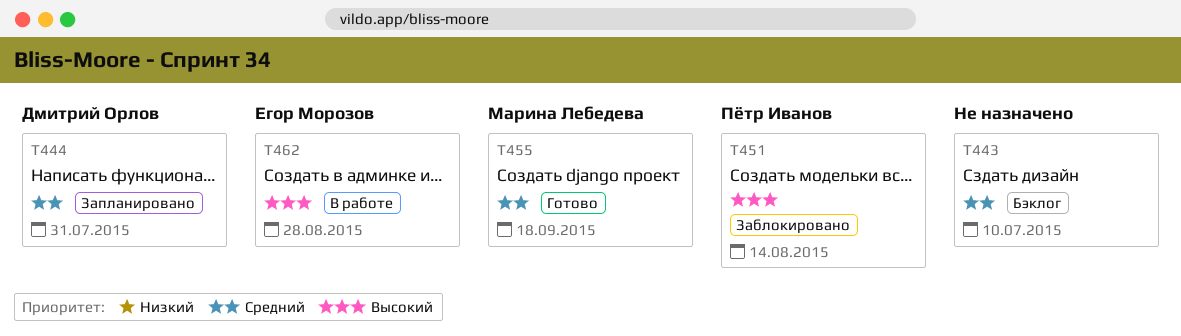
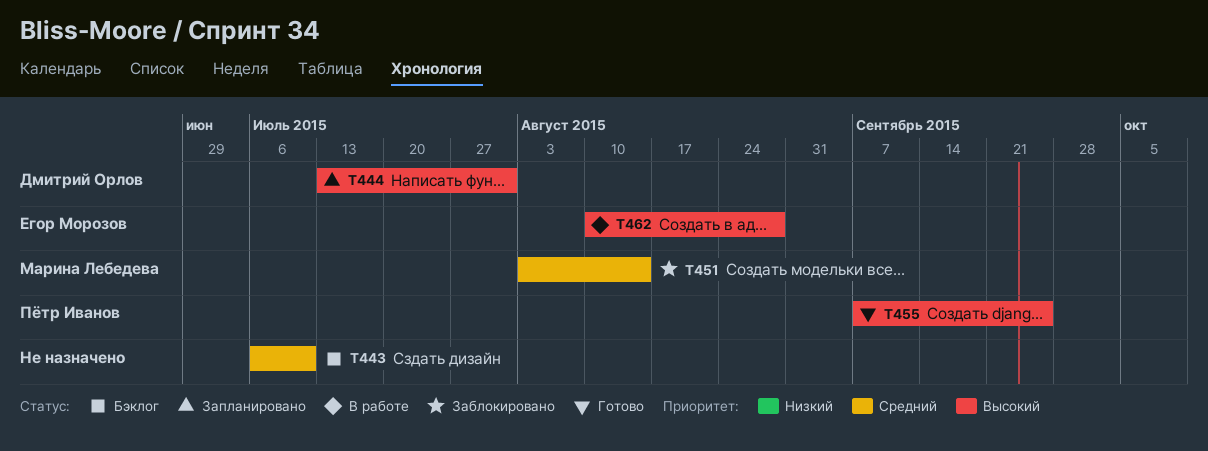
T444, priority: Средний -> Высокий
T451, owner: Пётр Иванов -> Марина Лебедева
T451, priority: Высокий -> Средний
T455, owner: Марина Лебедева -> Пётр Иванов
T455, priority: Средний -> Высокий
T455, due: Sep 18 -> Sep 25

